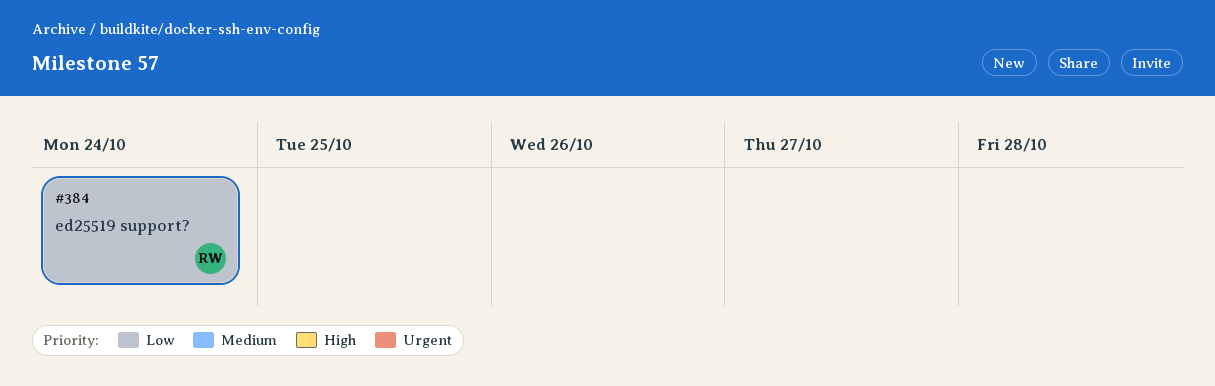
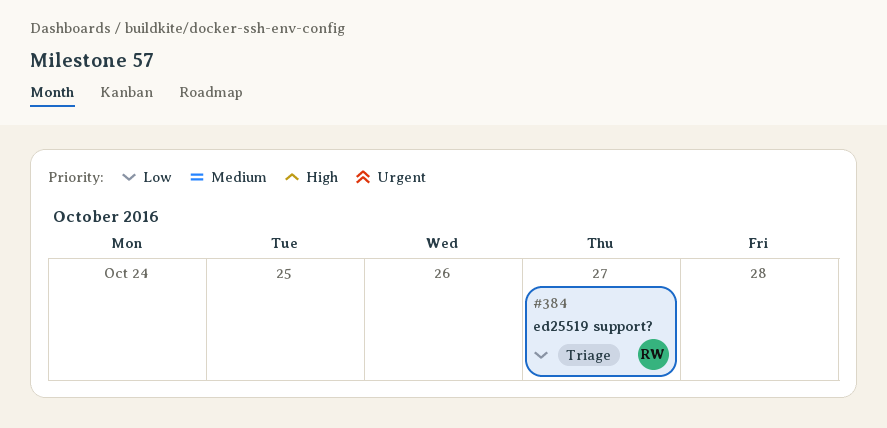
#384, due: Oct 24 -> Oct 27

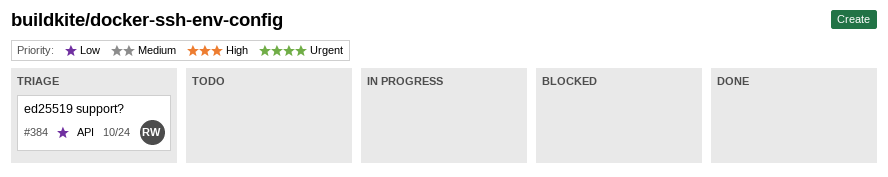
#384, due: Oct 27 -> Oct 24

